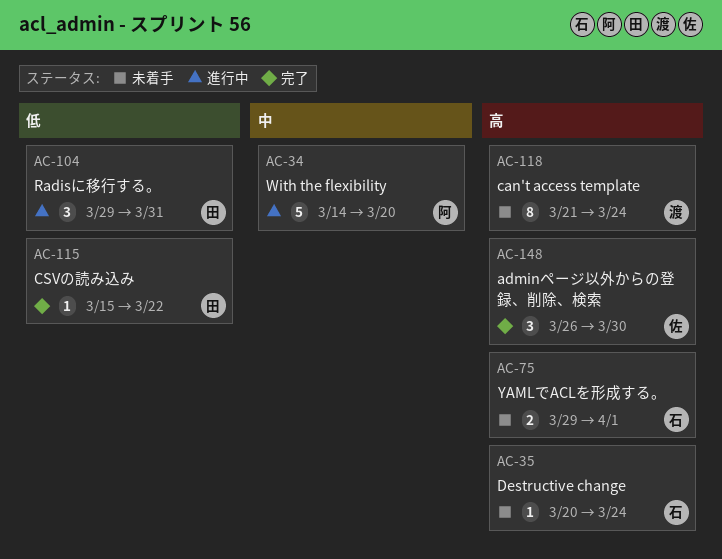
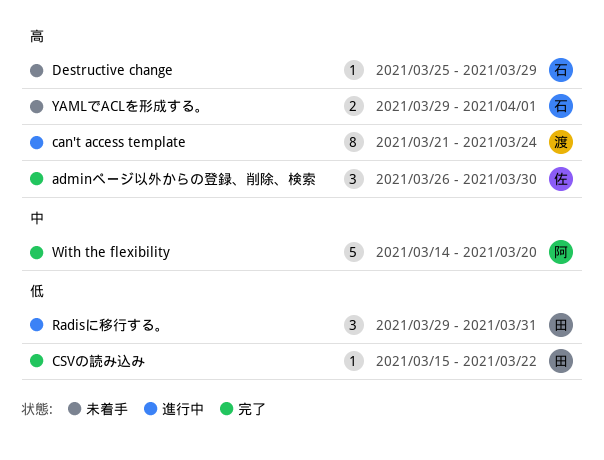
can't access template, status: 未着手 -> 進行中
Destructive change, start: Mar 20 -> Mar 25
Destructive change, due: Mar 24 -> Mar 29
With the flexibility, status: 進行中 -> 完了

